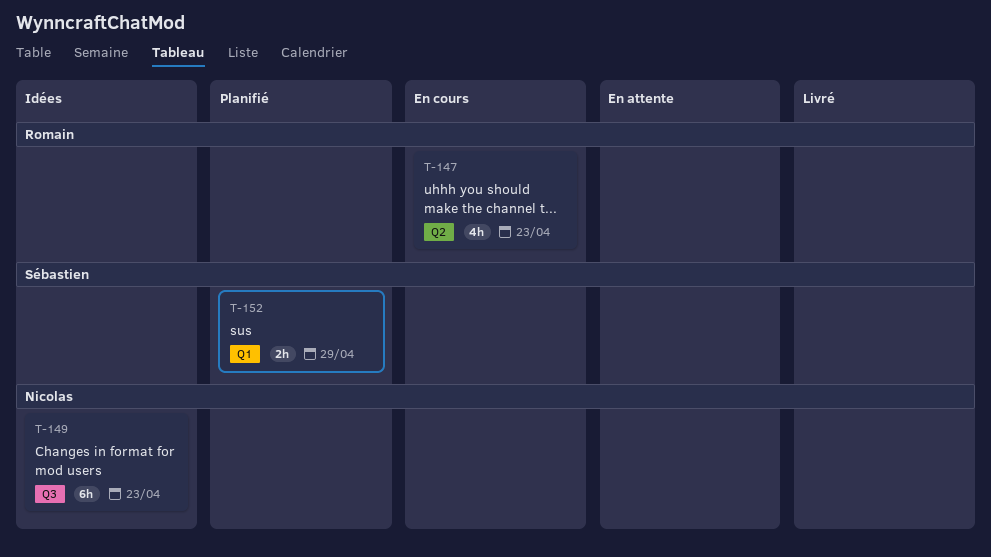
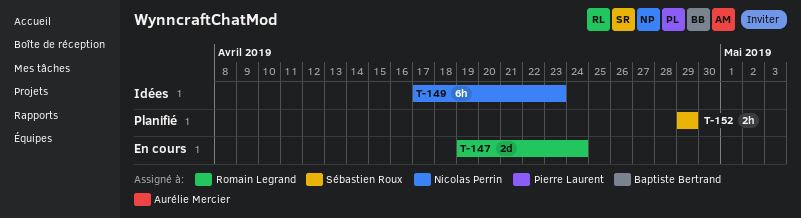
T-147, estimate: 4h -> 2d
T-147, due: Apr 23 -> Apr 24

